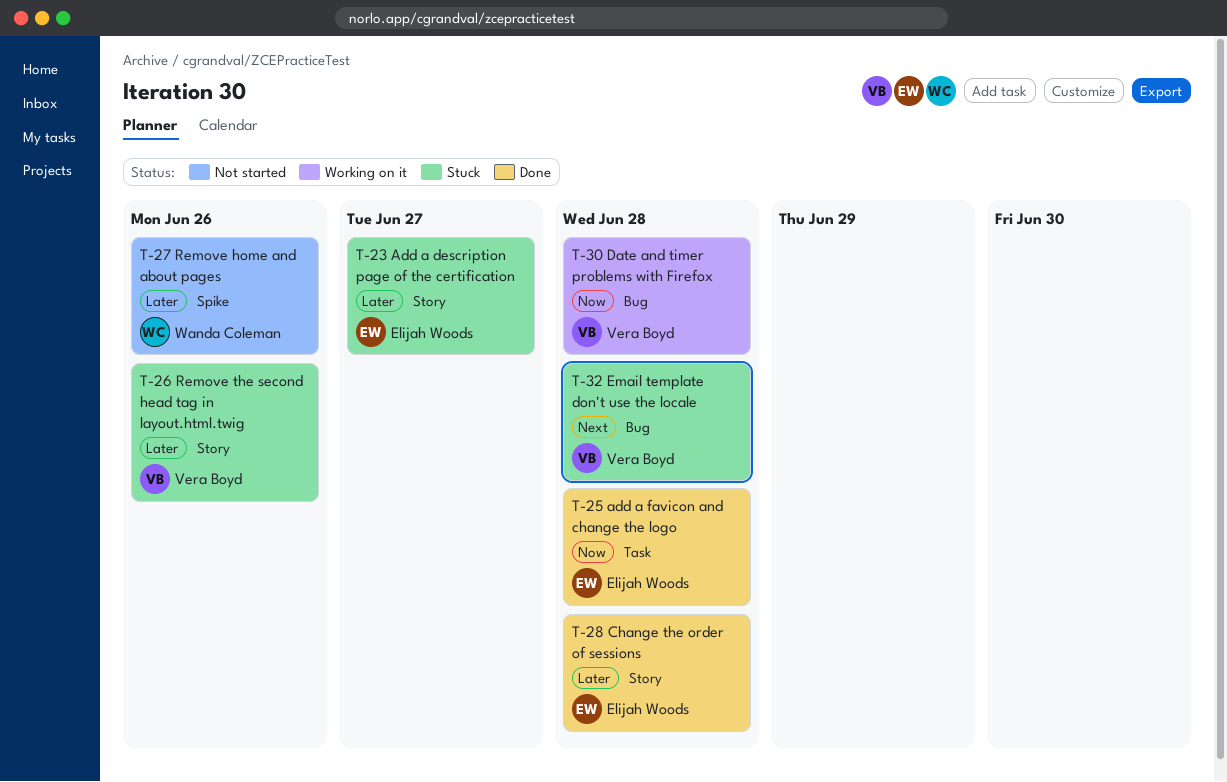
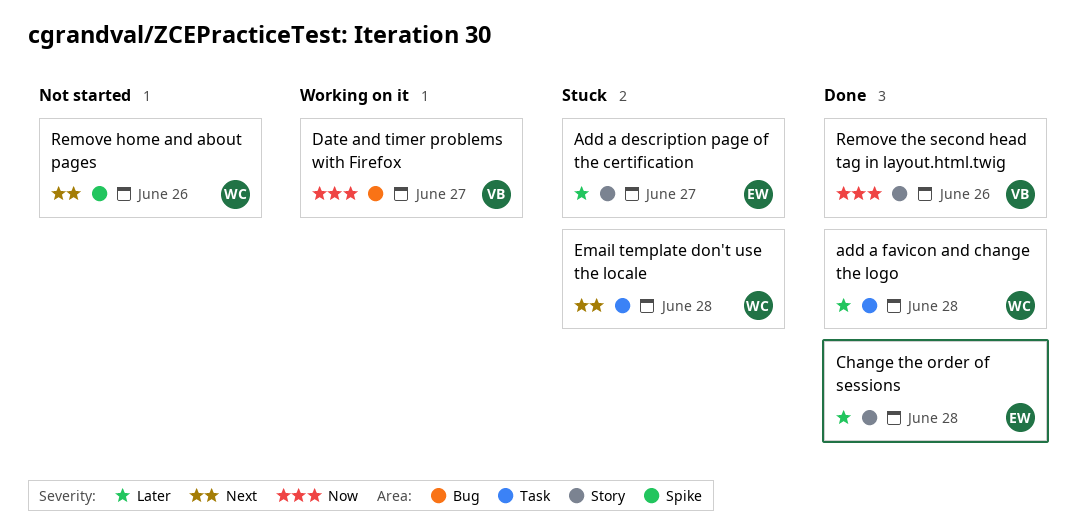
add a favicon and change the logo, owner: Elijah Woods -> Wanda Coleman
add a favicon and change the logo, priority: Now -> Later
Date and timer problems with Firefox, due: Jun 28 -> Jun 27
Email template don't use the locale, owner: Vera Boyd -> Wanda Coleman
Email template don't use the locale, label: Bug -> Task
Remove home and about pages, priority: Later -> Next
Remove the second head tag in layout.html.twig, status: Stuck -> Done
Remove the second head tag in layout.html.twig, priority: Later -> Now

